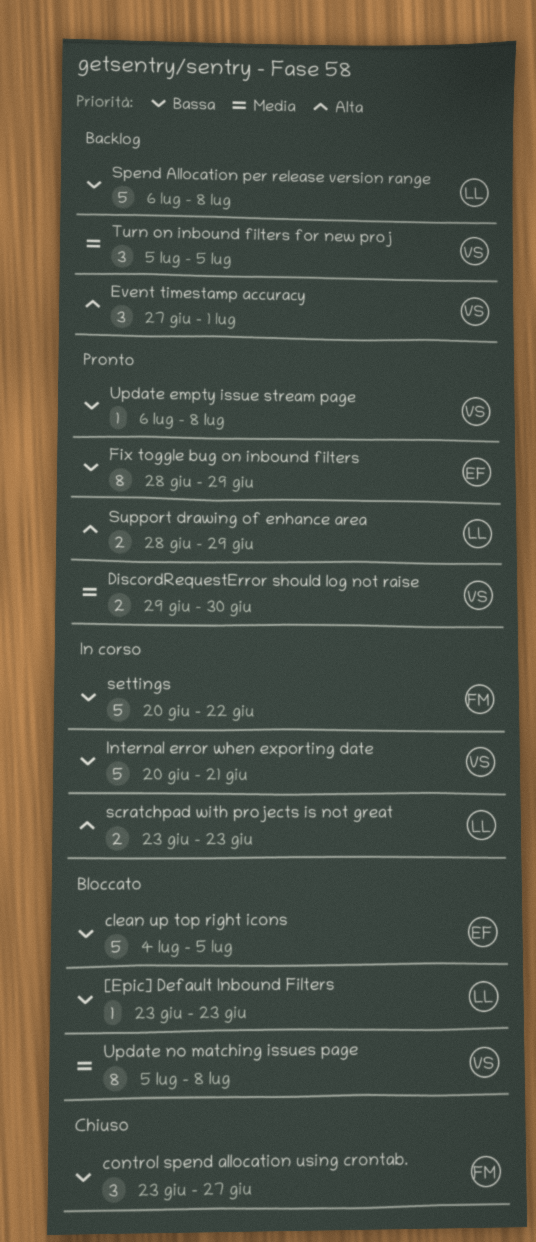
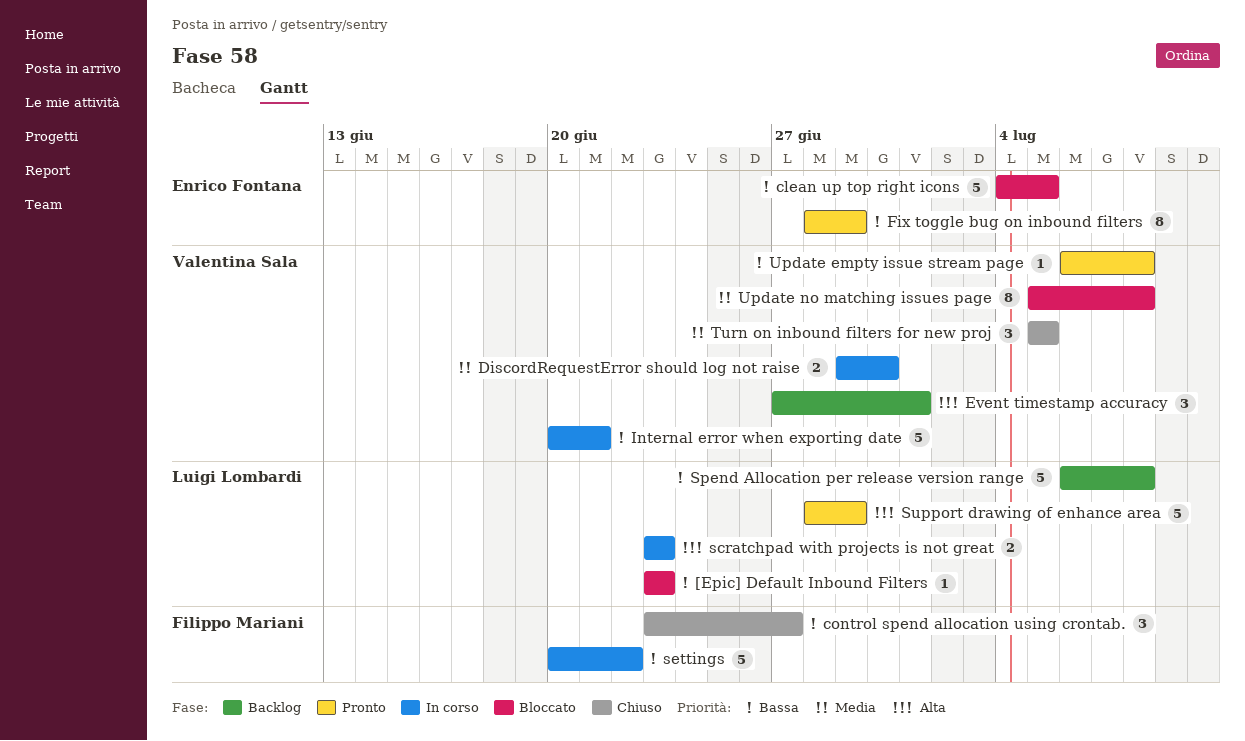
DiscordRequestError should log not raise, status: Pronto -> In corso
Support drawing of enhance area, estimate: 2 -> 5
Turn on inbound filters for new proj, status: Backlog -> Chiuso

